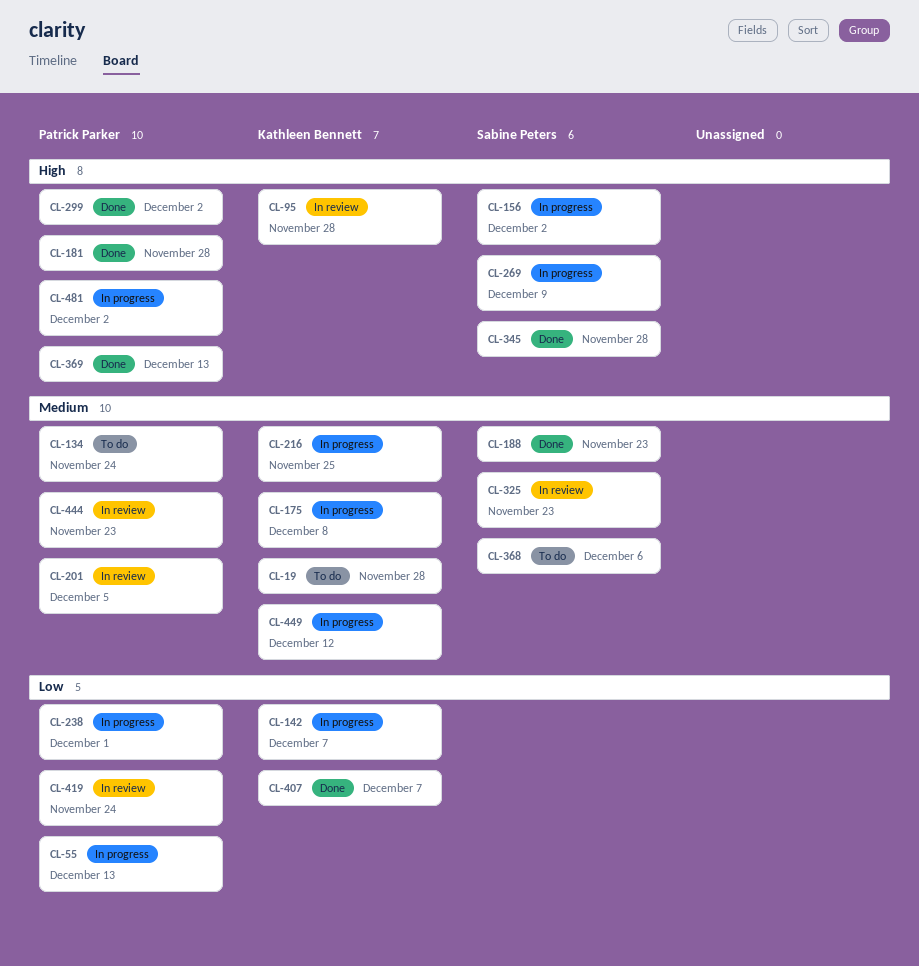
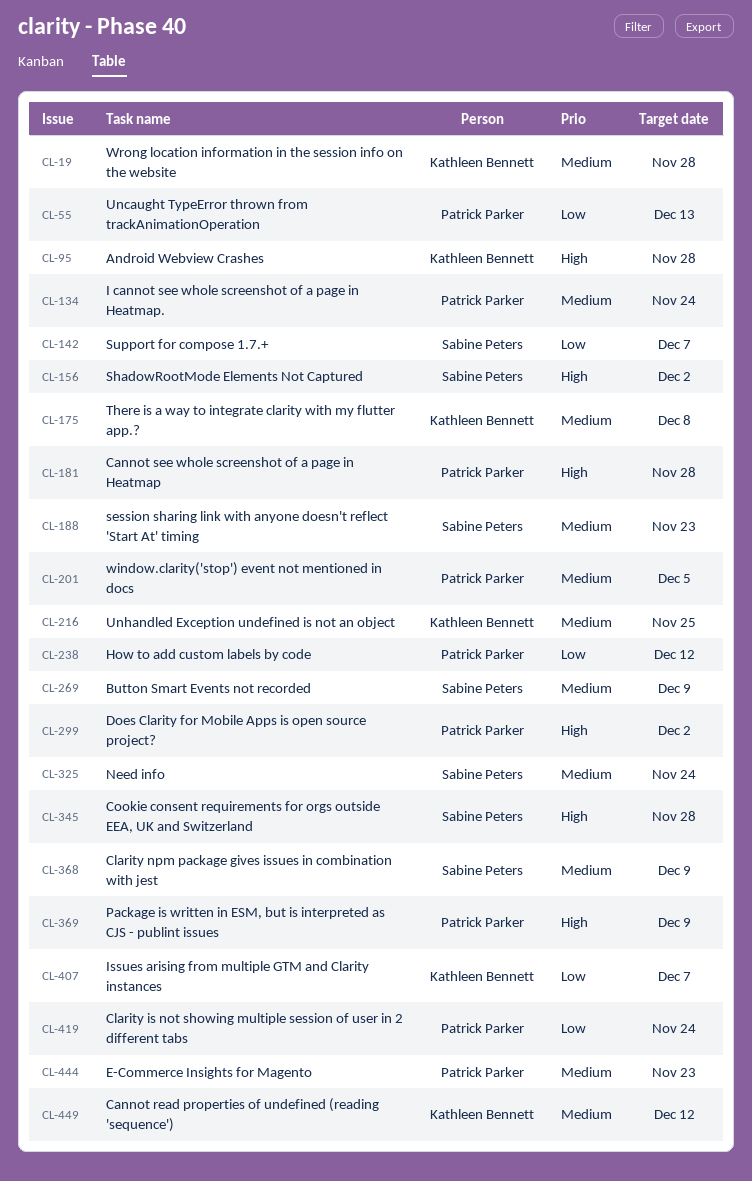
CL-142, owner: Kathleen Bennett -> Sabine Peters
CL-238, due: Dec 1 -> Dec 12
CL-269, priority: High -> Medium
CL-325, due: Nov 23 -> Nov 24
CL-368, due: Dec 6 -> Dec 9
CL-369, due: Dec 13 -> Dec 9
CL-481: present -> none

